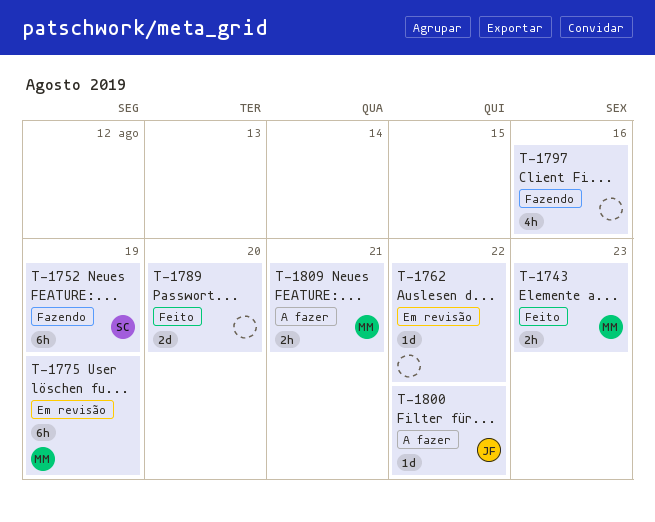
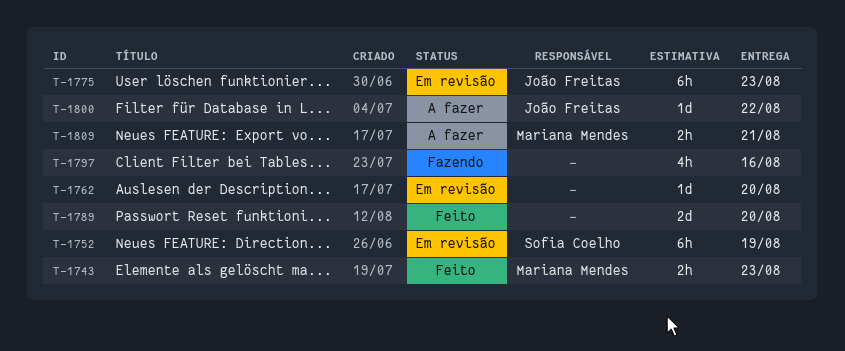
T-1752, status: Fazendo -> Em revisão
T-1762, due: Aug 22 -> Aug 20
T-1775, owner: Mariana Mendes -> João Freitas
T-1775, due: Aug 19 -> Aug 23

